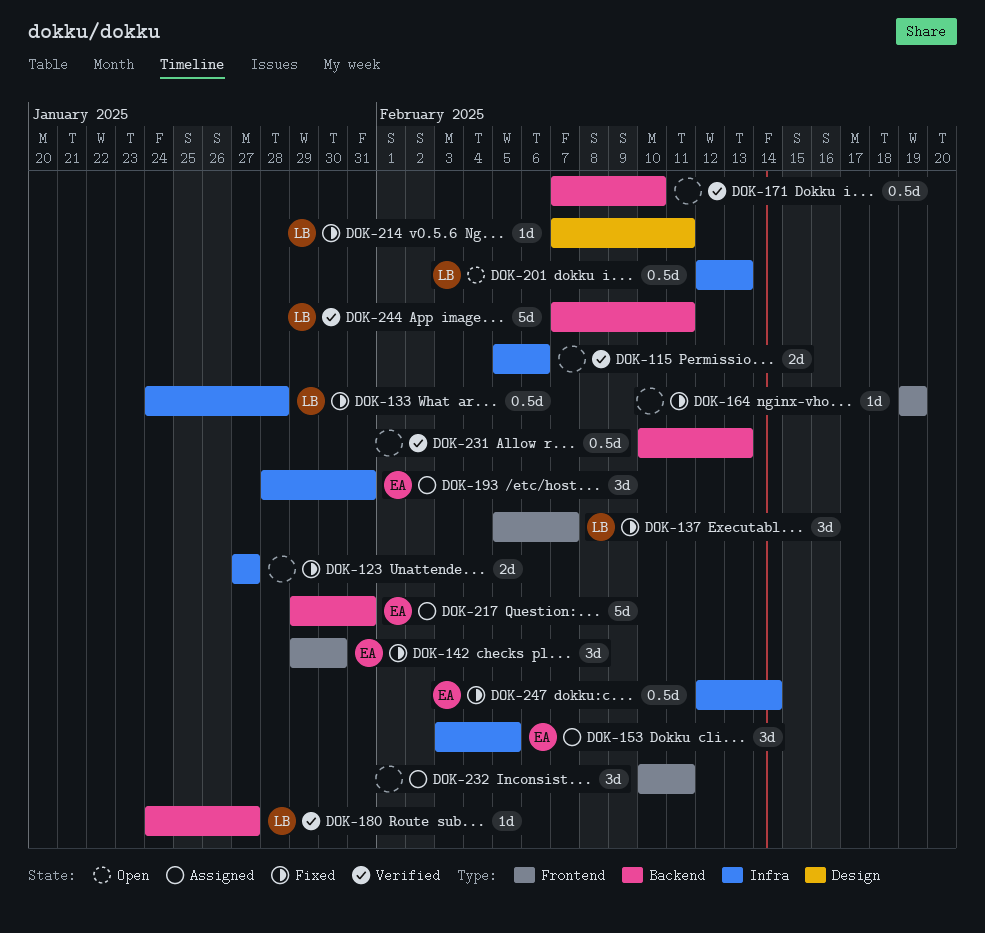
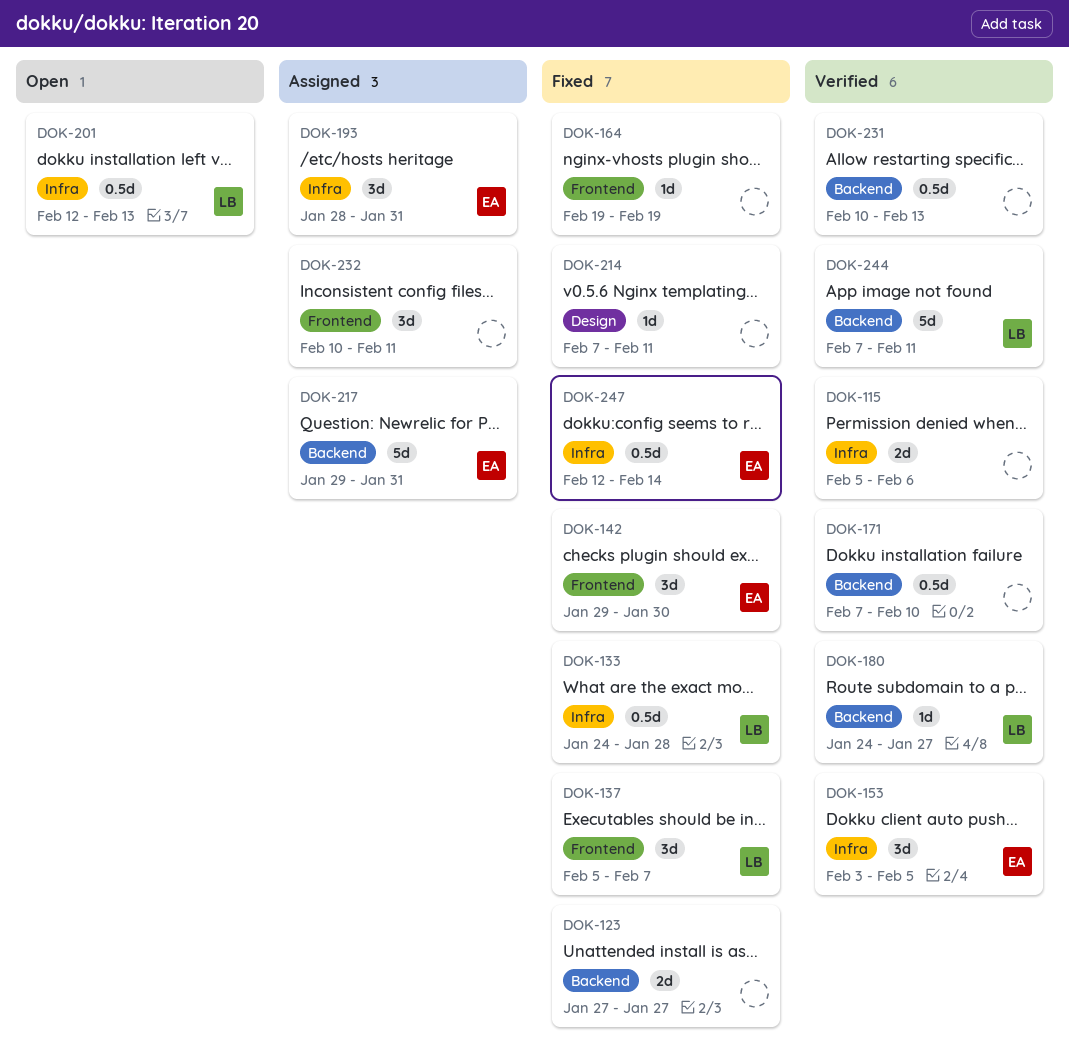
DOK-123, label: Infra -> Backend
DOK-153, status: Assigned -> Verified
DOK-214, owner: LB -> none

